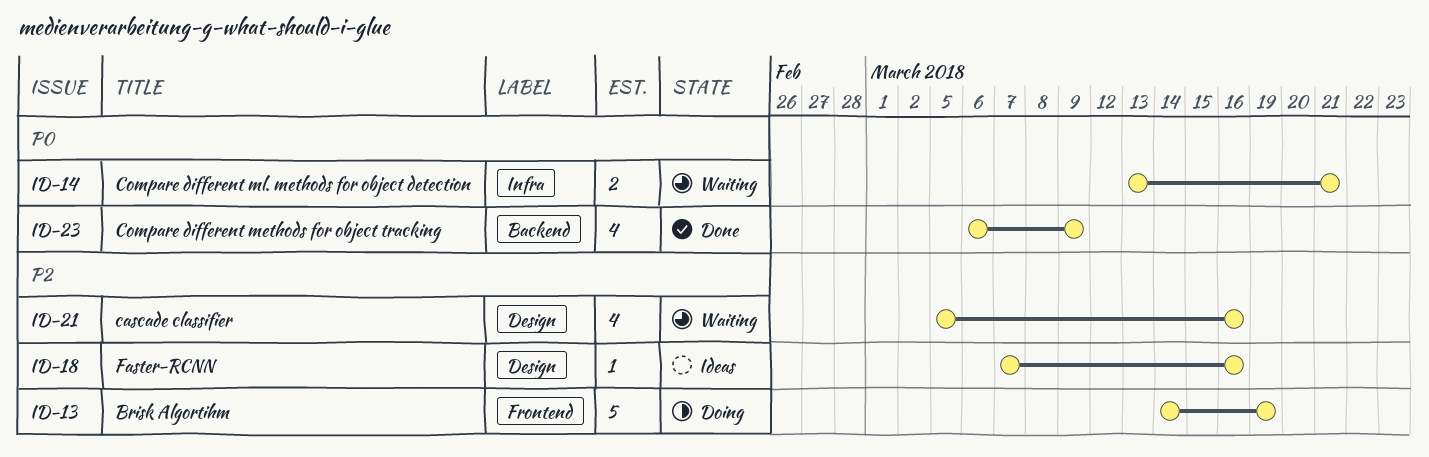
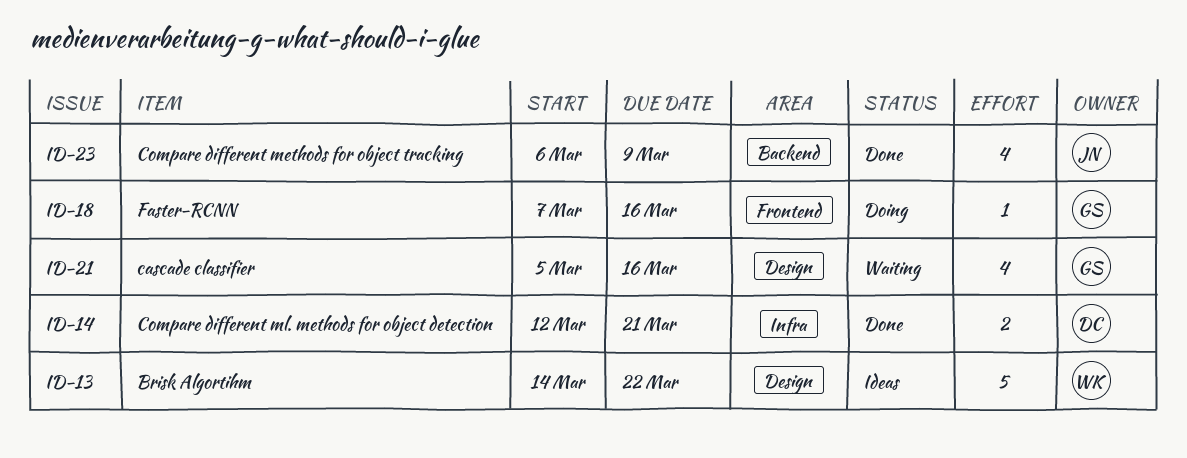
ID-13, status: Doing -> Ideas
ID-13, label: Frontend -> Design
ID-13, due: Mar 19 -> Mar 22
ID-14, status: Waiting -> Done
ID-14, start: Mar 13 -> Mar 12
ID-18, status: Ideas -> Doing
ID-18, label: Design -> Frontend

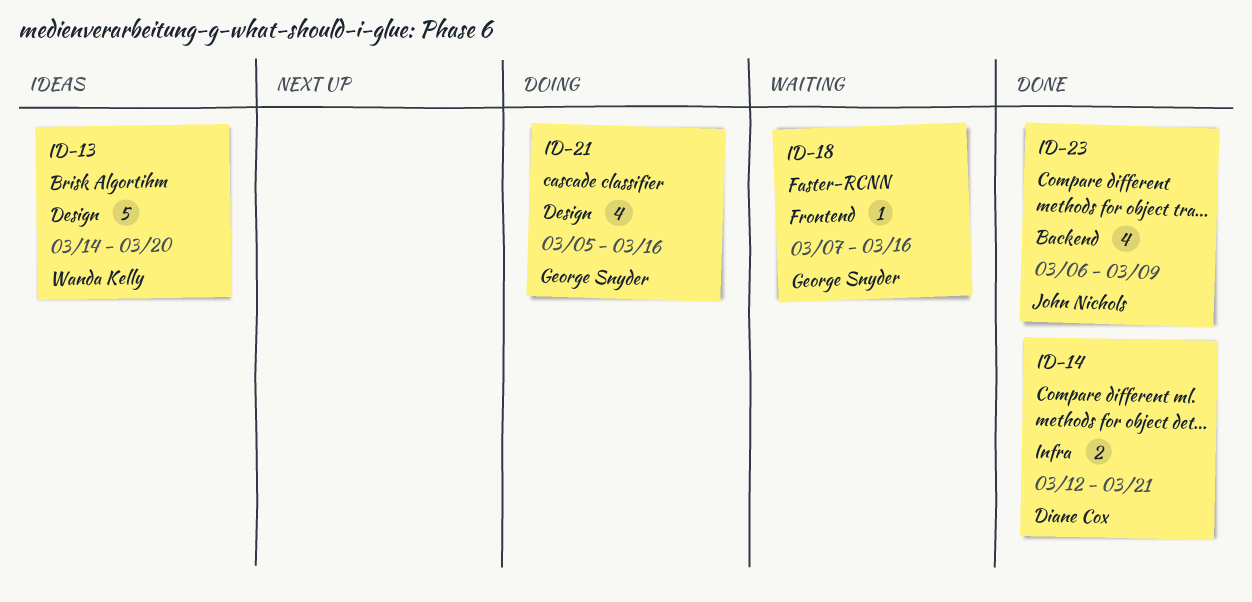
ID-13, due: Mar 22 -> Mar 20
ID-18, status: Doing -> Waiting
ID-21, status: Waiting -> Doing

